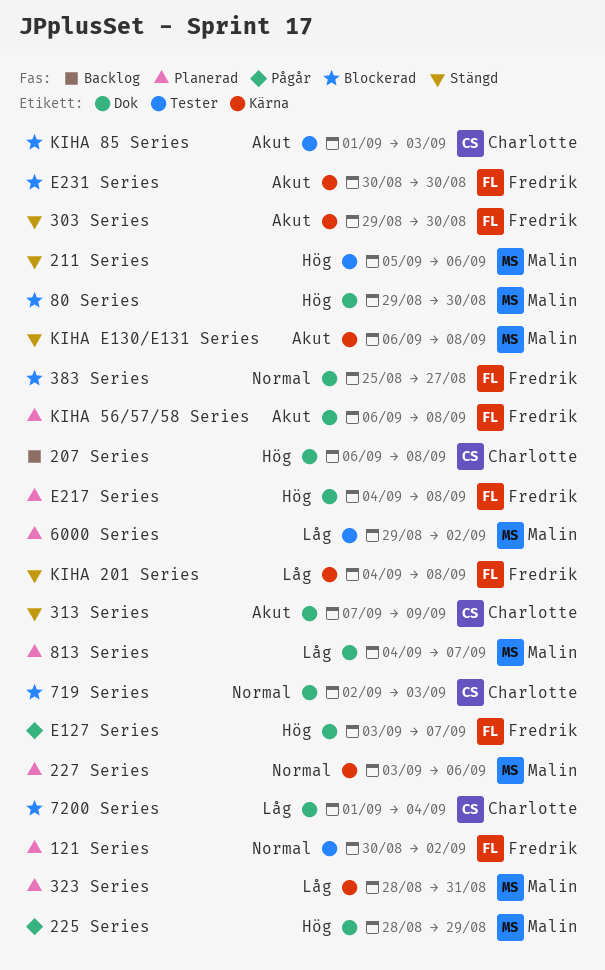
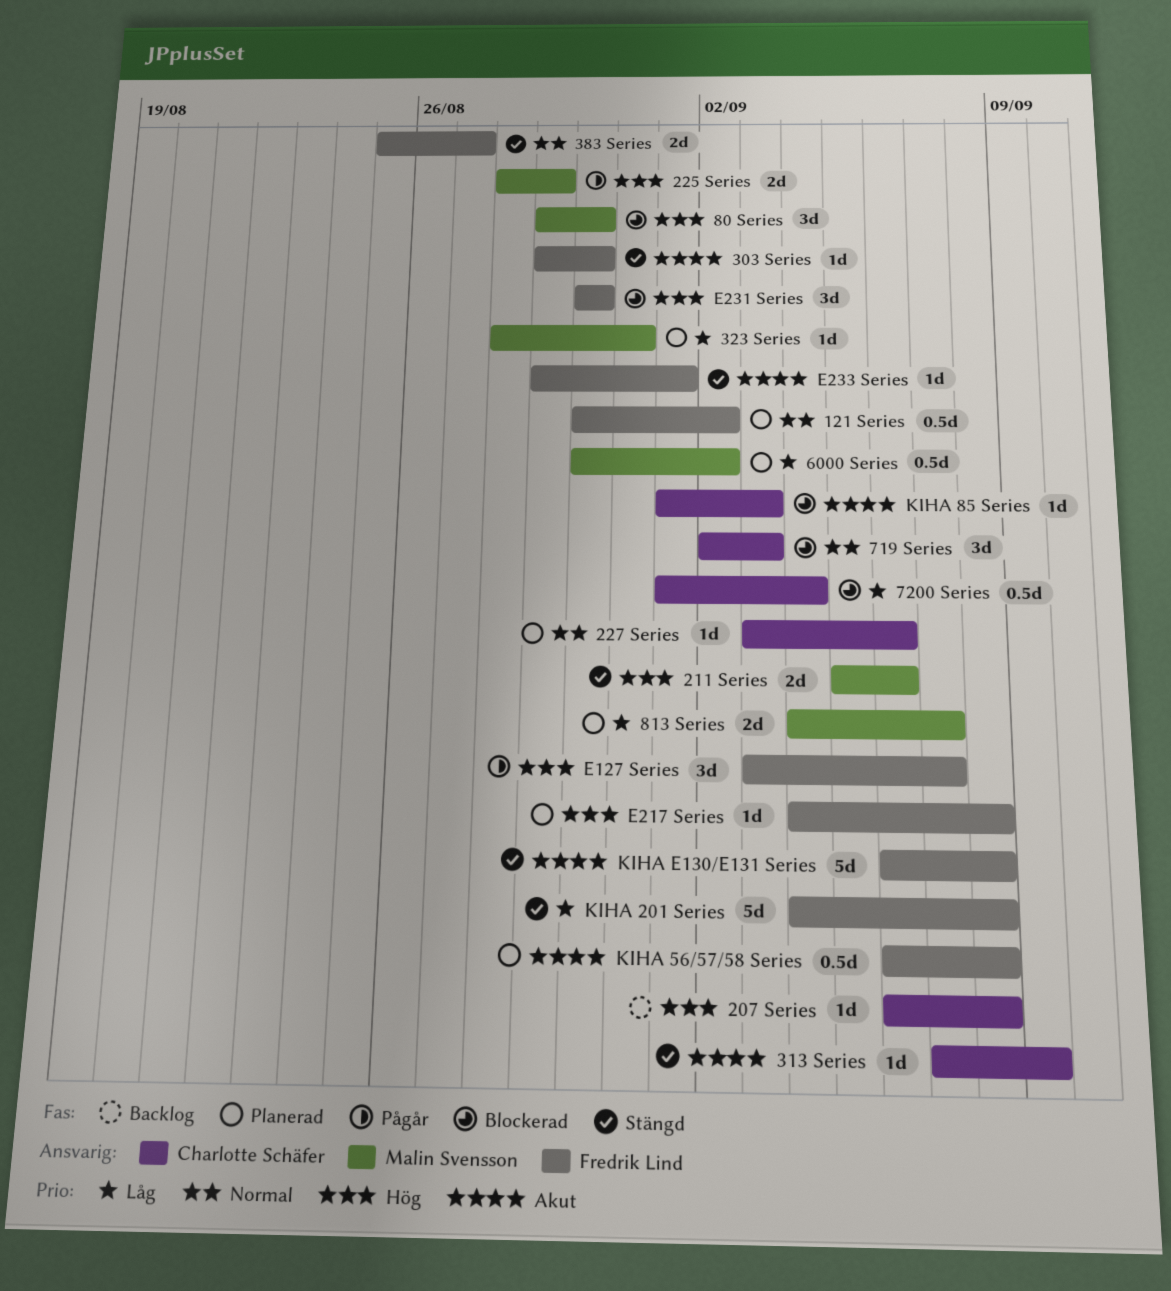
227 Series, owner: Malin Svensson -> Charlotte Schäfer
383 Series, status: Blockerad -> Stängd
6000 Series, start: Aug 29 -> Aug 30
E231 Series, priority: Akut -> Hög
E233 Series: none -> present
KIHA E130/E131 Series, owner: Malin Svensson -> Fredrik Lind

